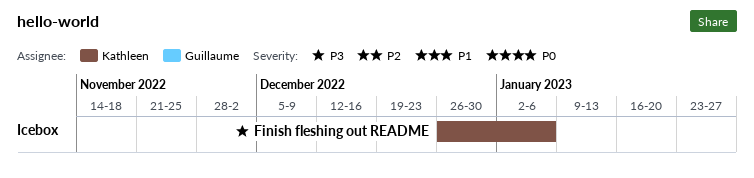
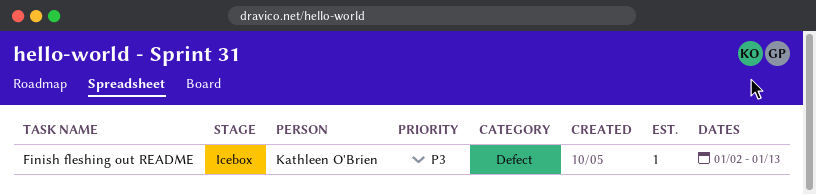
Finish fleshing out README, start: Dec 26 -> Jan 2
Finish fleshing out README, due: Jan 6 -> Jan 13

